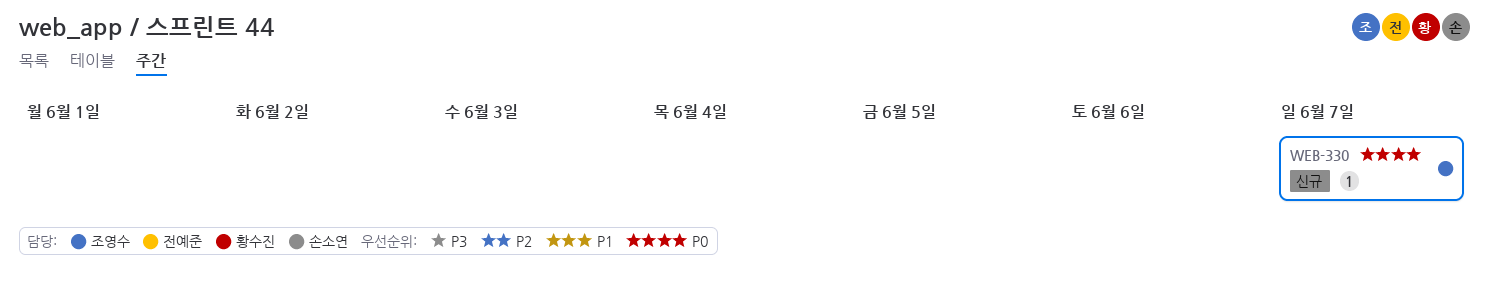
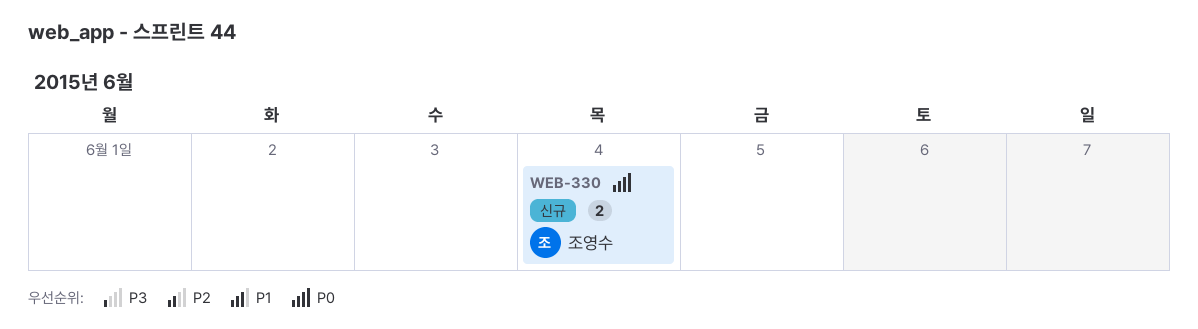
WEB-330, estimate: 1 -> 2
WEB-330, due: Jun 7 -> Jun 4

